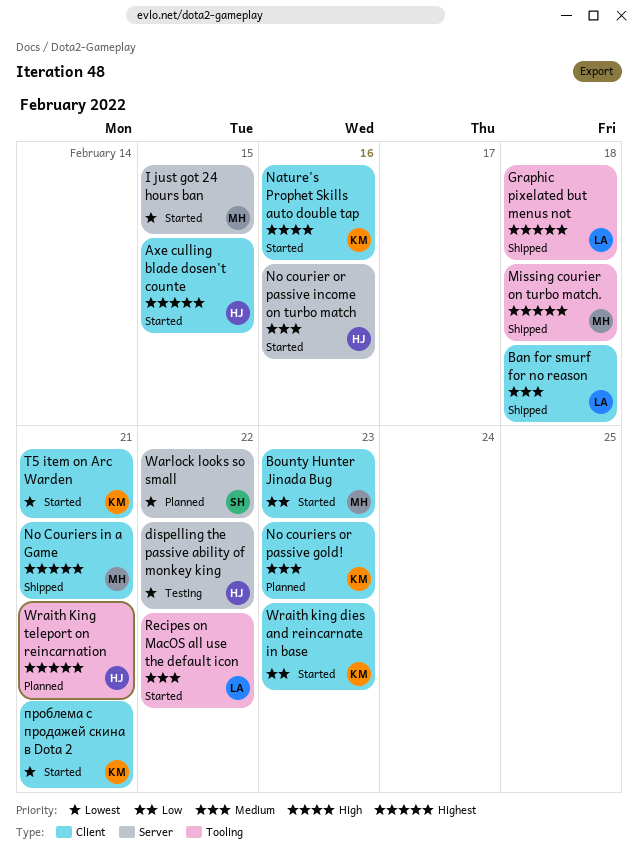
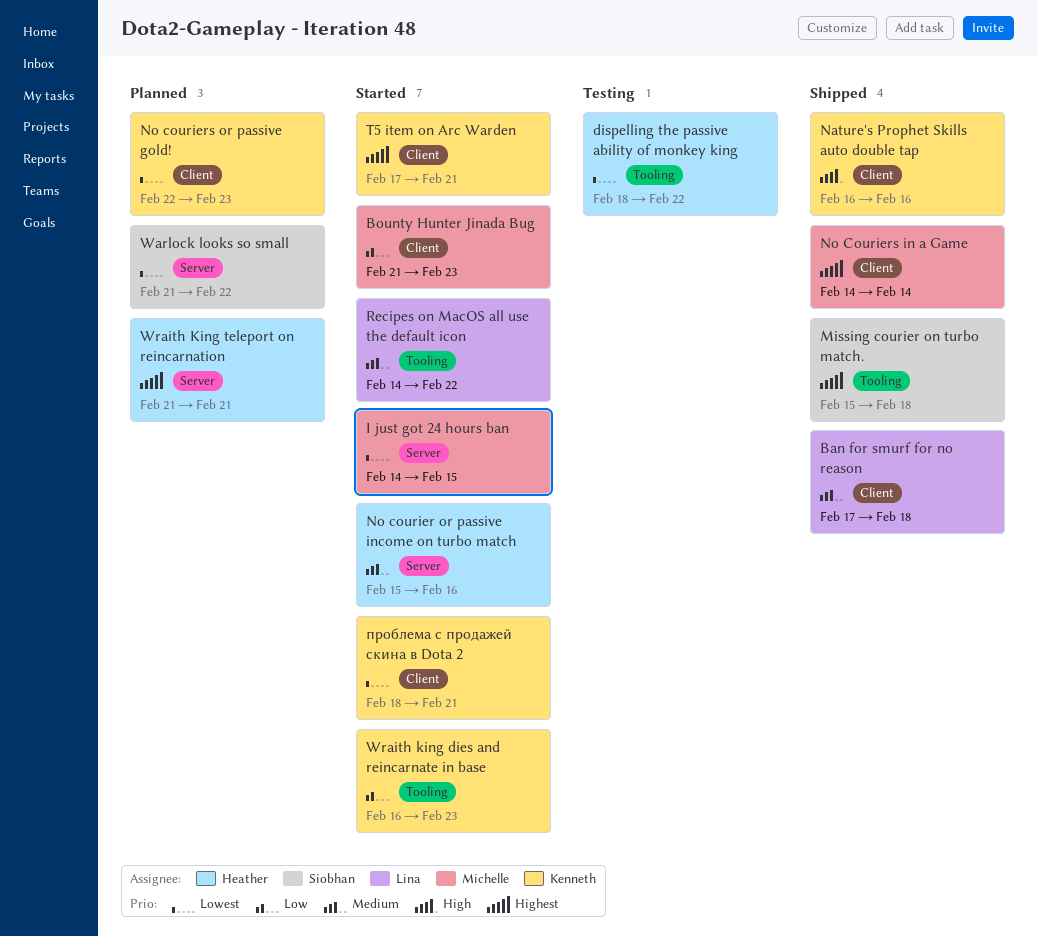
Axe culling blade dosen't counte: present -> none
dispelling the passive ability of monkey king, label: Server -> Tooling
Graphic pixelated but menus not: present -> none
Missing courier on turbo match., owner: Michelle -> Siobhan
Nature's Prophet Skills auto double tap, status: Started -> Shipped
No Couriers in a Game, due: Feb 21 -> Feb 14
No couriers or passive gold!, priority: Medium -> Lowest
T5 item on Arc Warden, priority: Lowest -> Highest
Wraith king dies and reincarnate in base, label: Client -> Tooling
Wraith King teleport on reincarnation, label: Tooling -> Server

